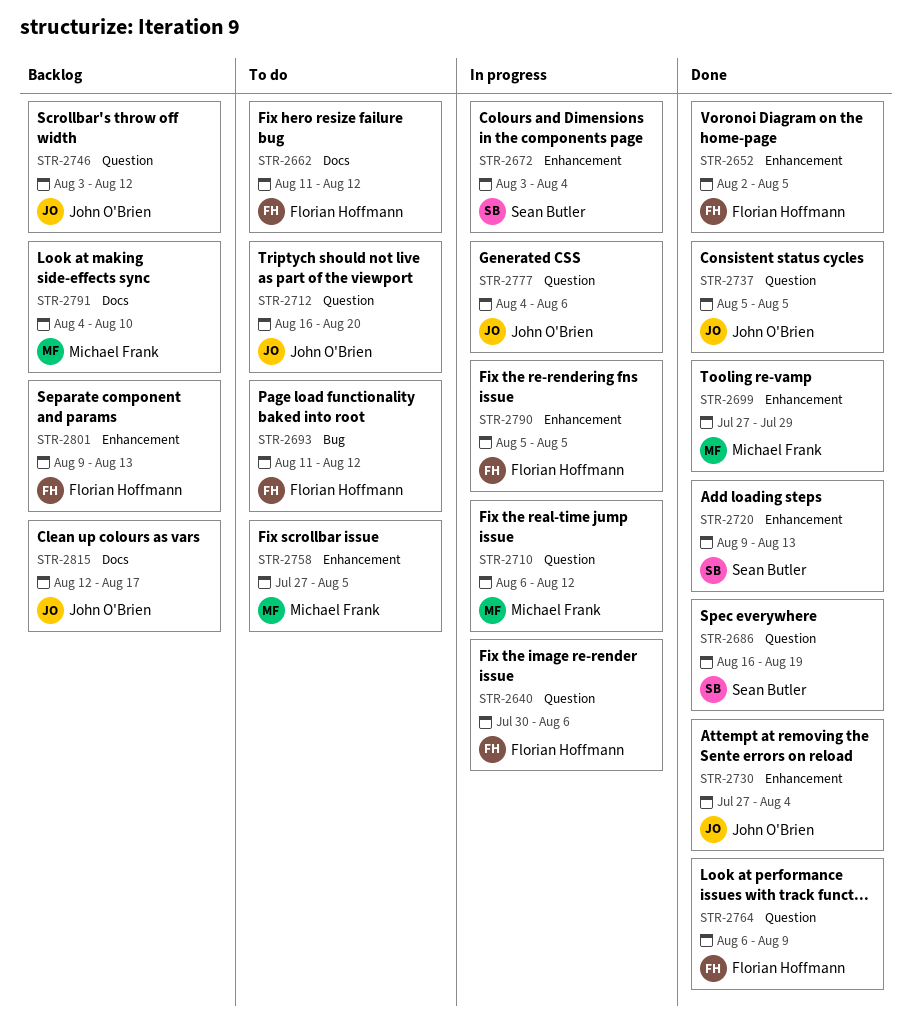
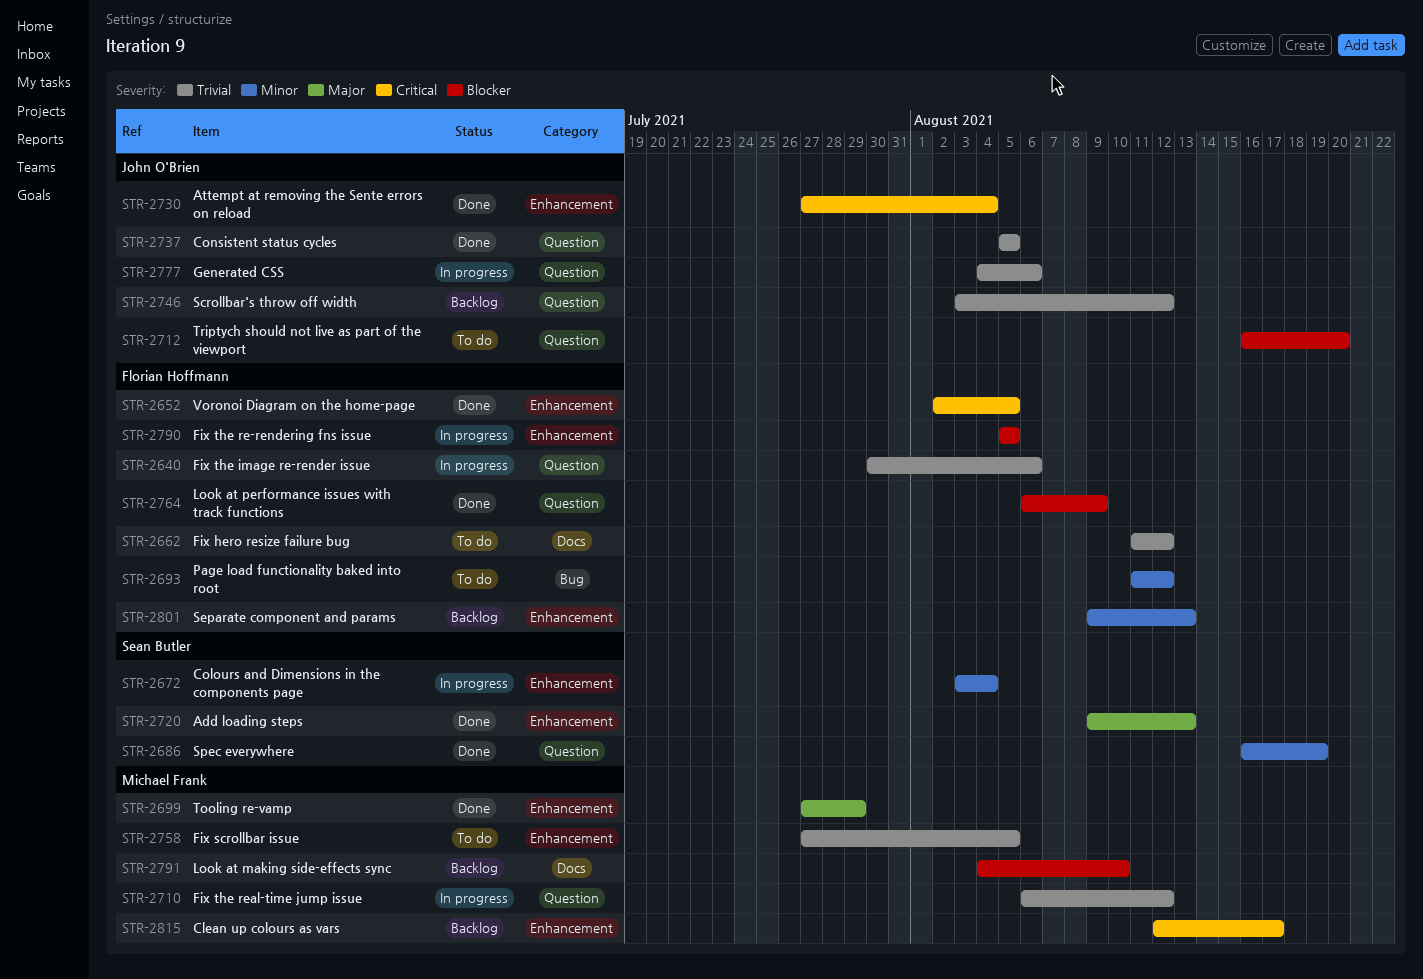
STR-2815, owner: John O'Brien -> Michael Frank
STR-2815, label: Docs -> Enhancement

